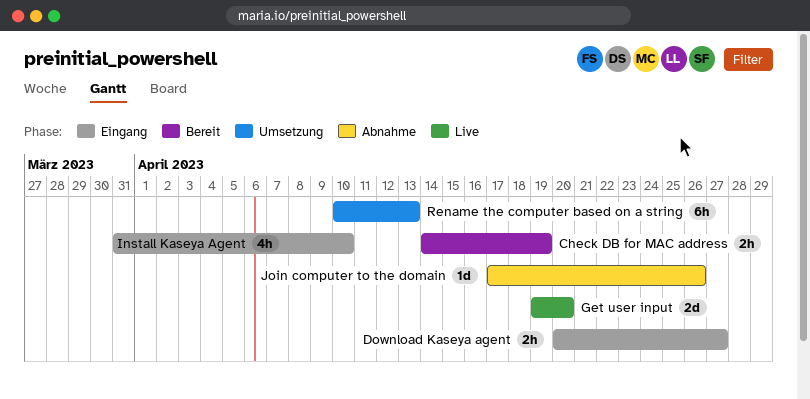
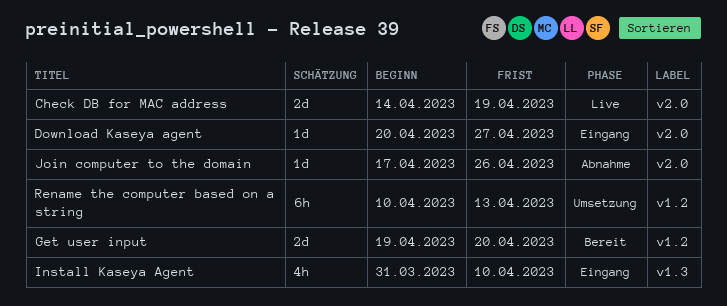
Check DB for MAC address, status: Bereit -> Live
Check DB for MAC address, estimate: 2h -> 2d
Download Kaseya agent, estimate: 2h -> 1d
Get user input, status: Live -> Bereit

